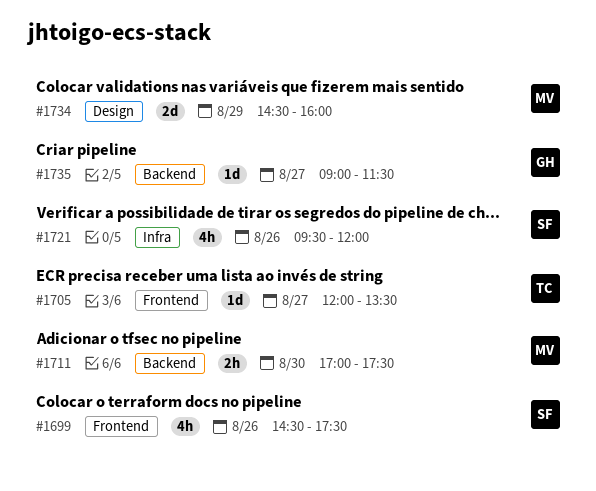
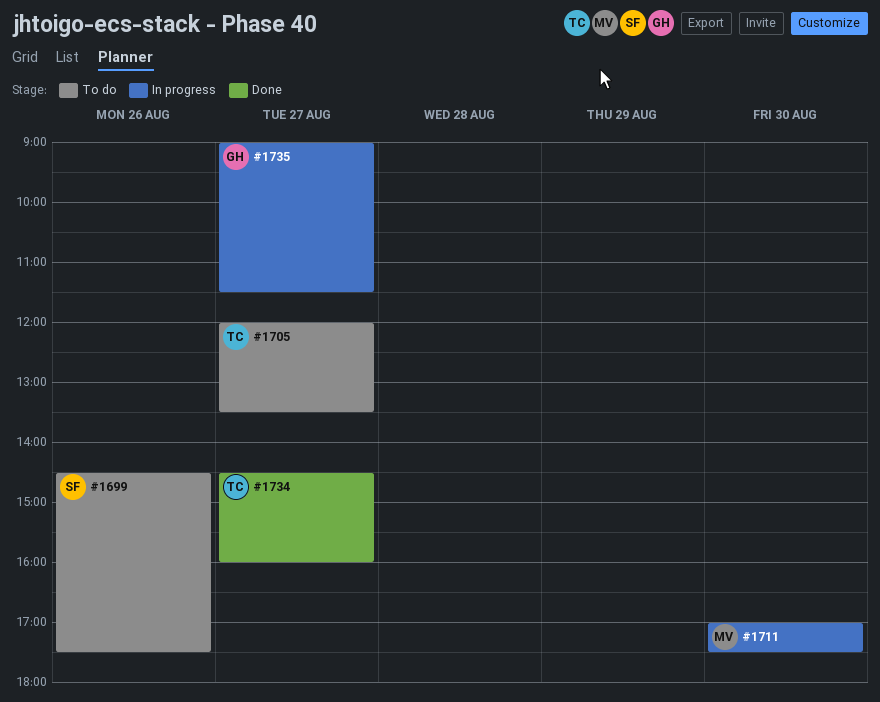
#1721: present -> none
#1734, owner: MV -> TC
#1734, day: Aug 29 -> Aug 27

